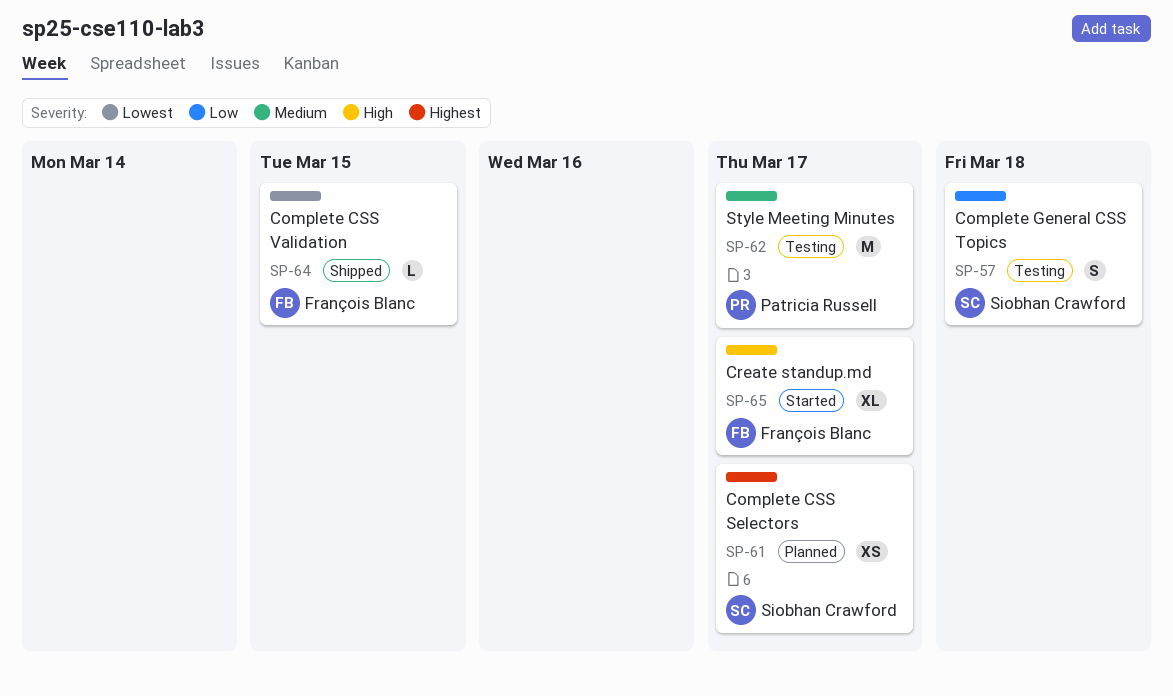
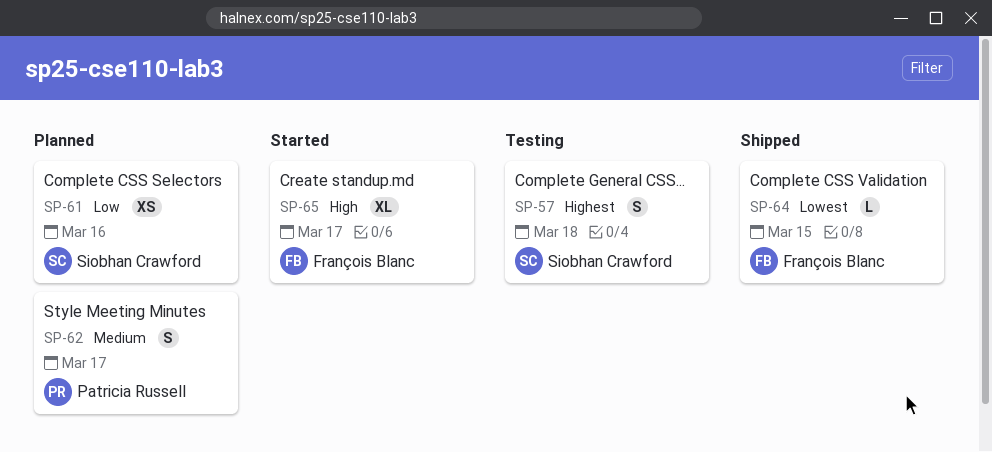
SP-57, priority: Low -> Highest
SP-61, priority: Highest -> Low
SP-61, due: Mar 17 -> Mar 16
SP-62, status: Testing -> Planned
SP-62, estimate: M -> S

